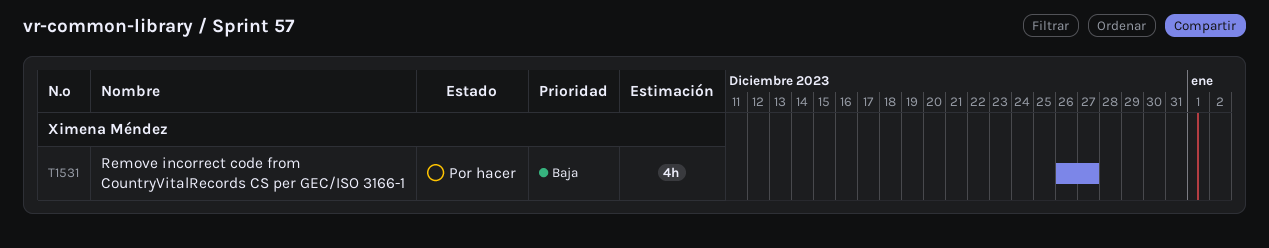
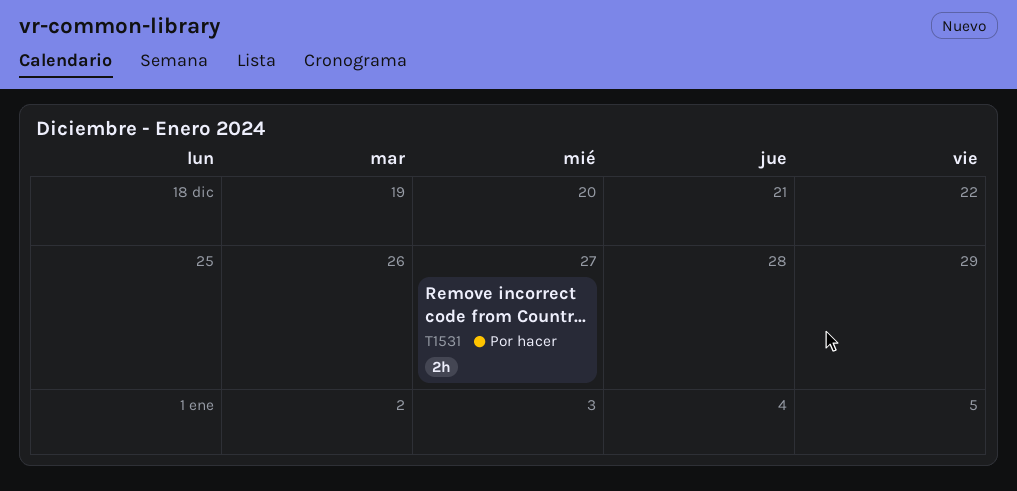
T1531, estimate: 4h -> 2h

